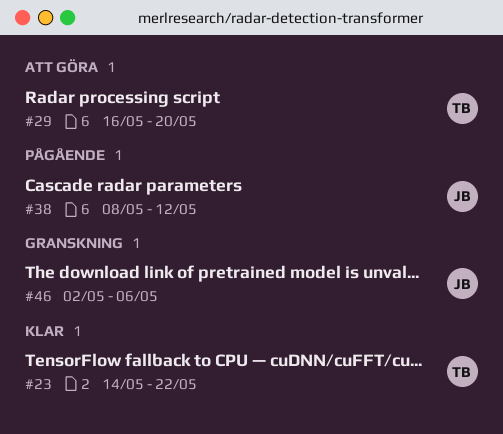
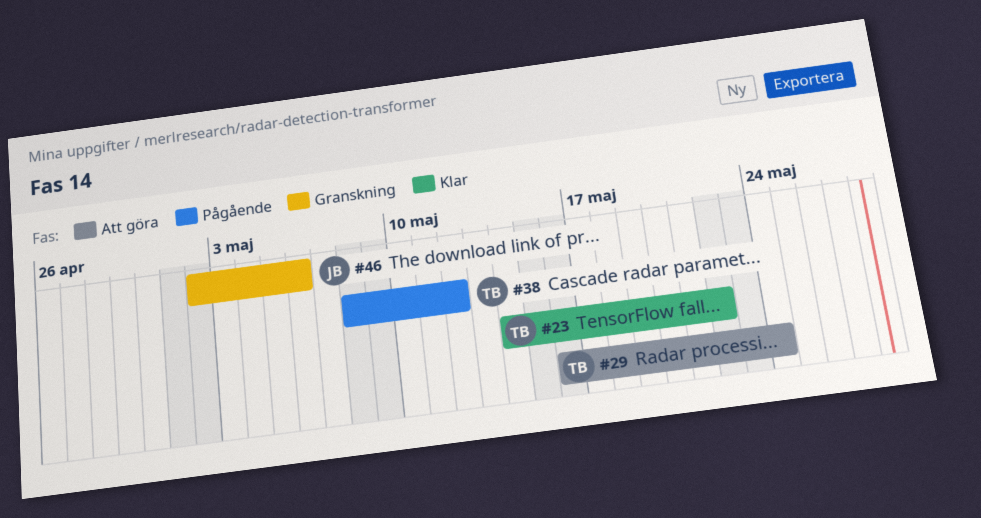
#29, due: May 20 -> May 24
#38, owner: JB -> TB

